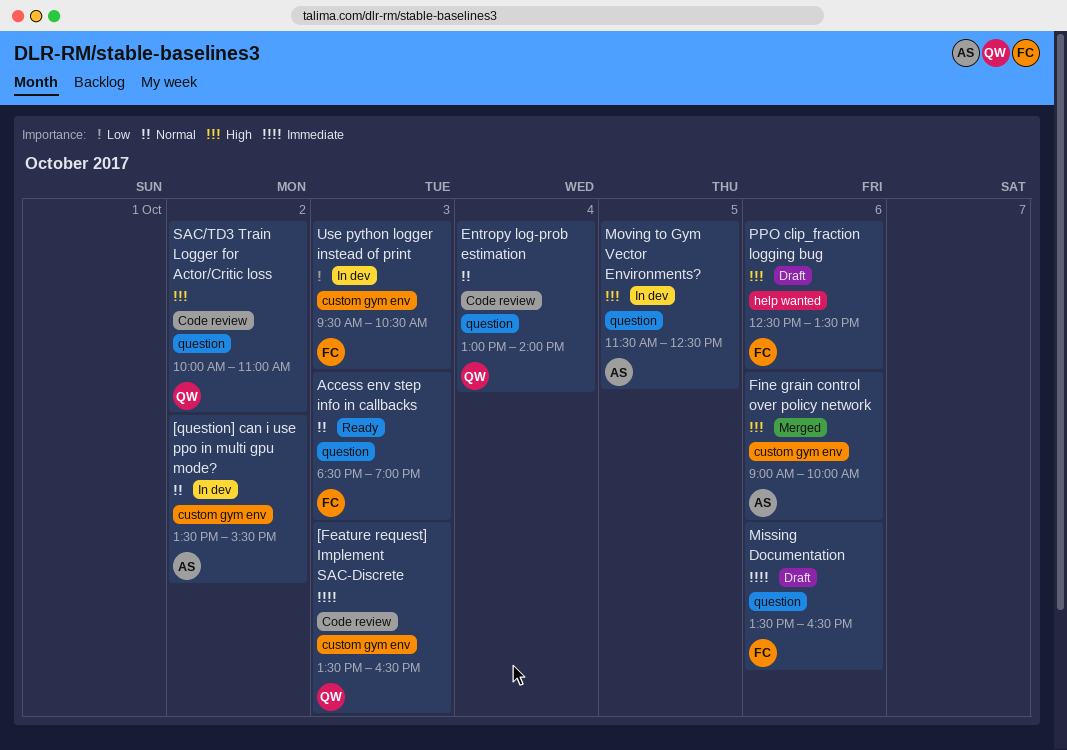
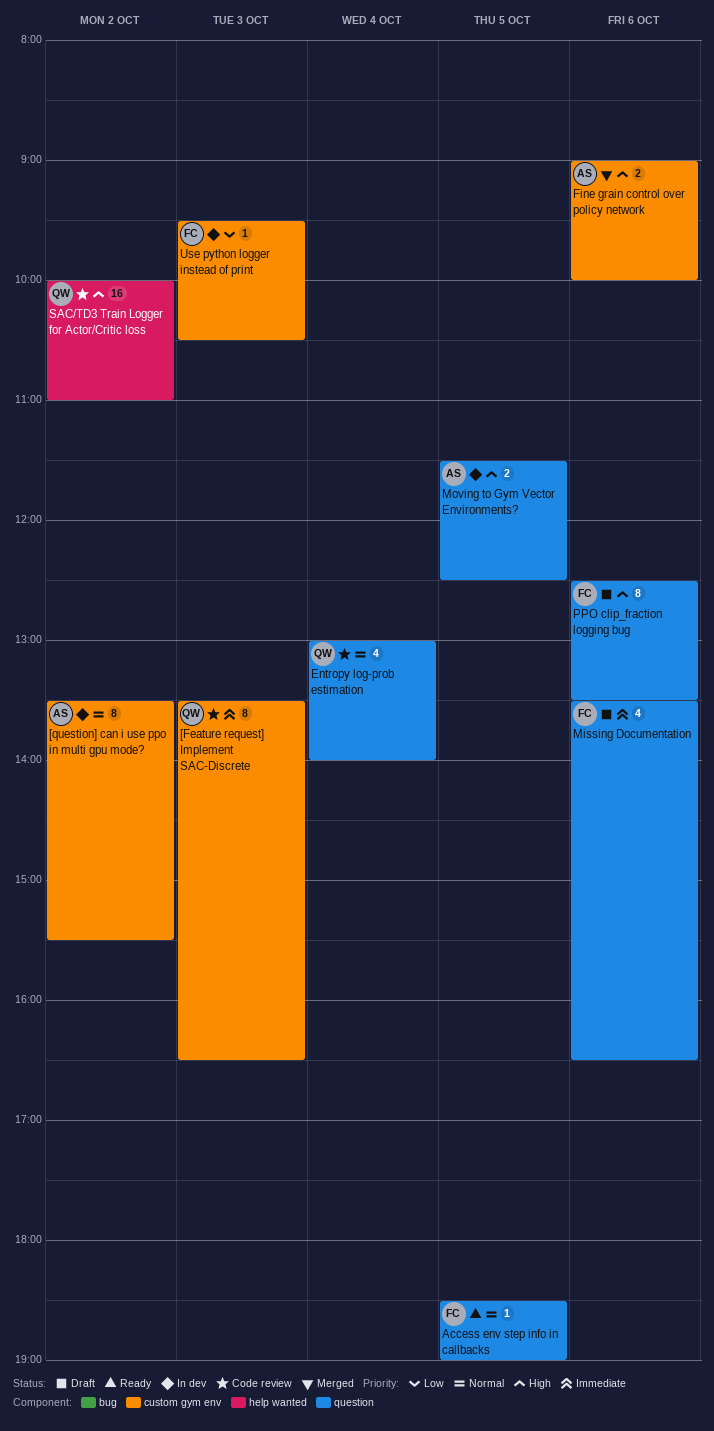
Access env step info in callbacks, day: Oct 3 -> Oct 5
PPO clip_fraction logging bug, label: help wanted -> question
SAC/TD3 Train Logger for Actor/Critic loss, label: question -> help wanted

